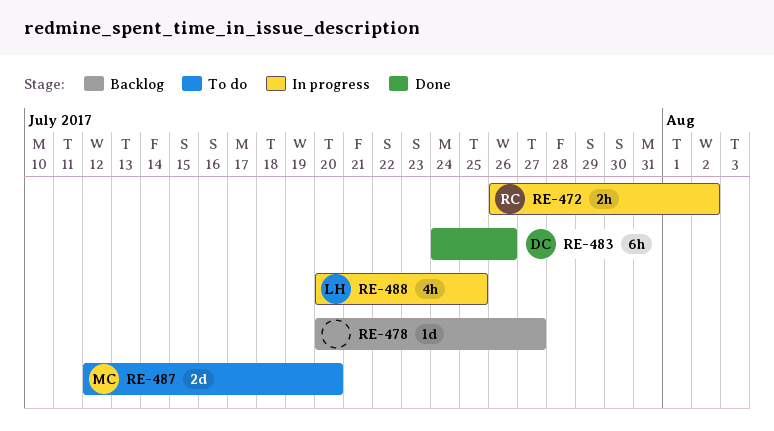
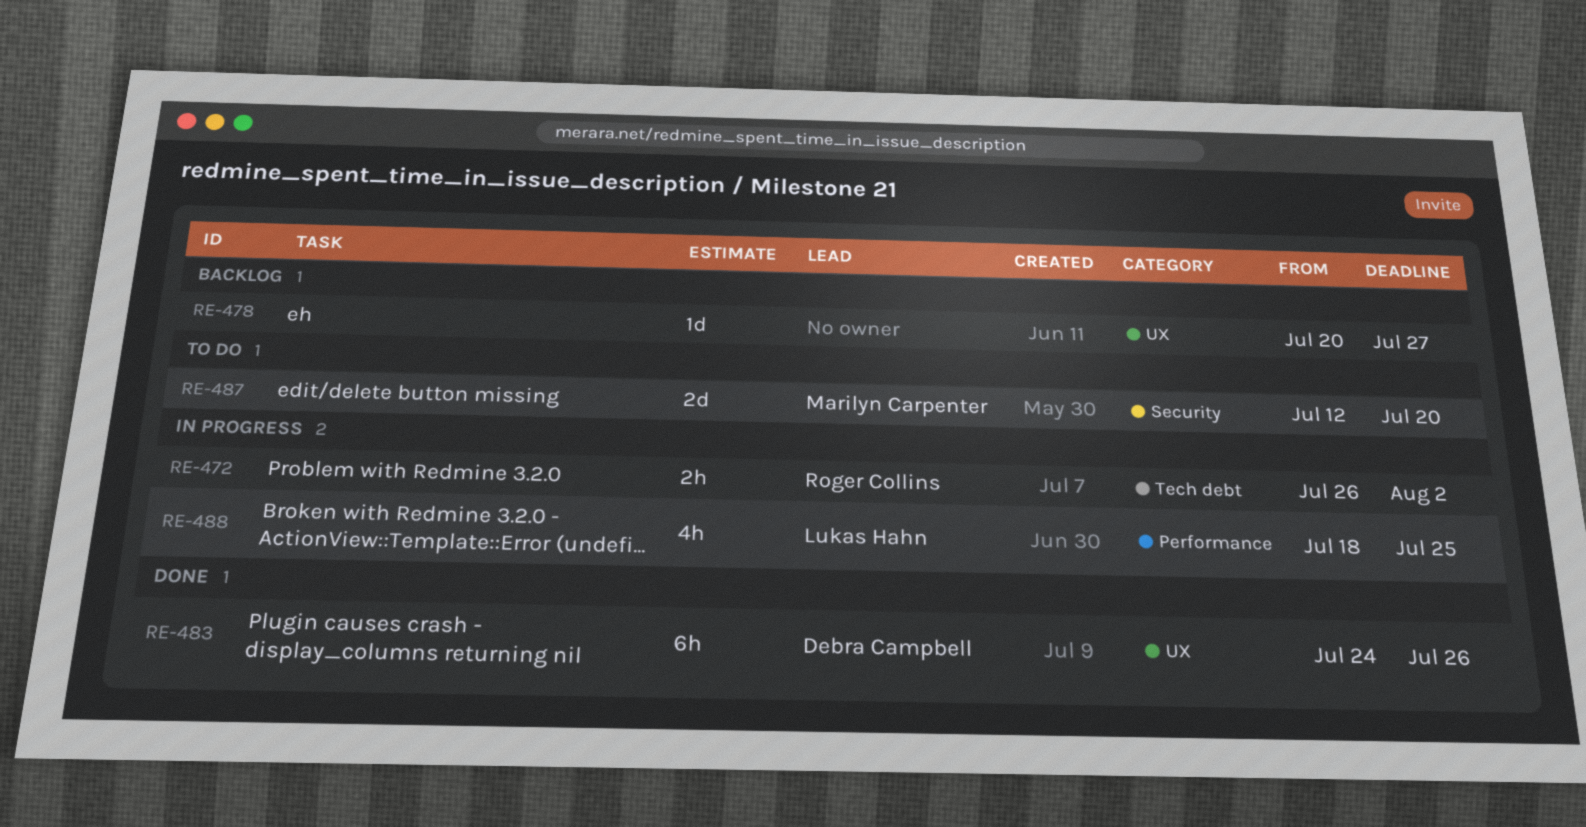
RE-488, start: Jul 20 -> Jul 18

